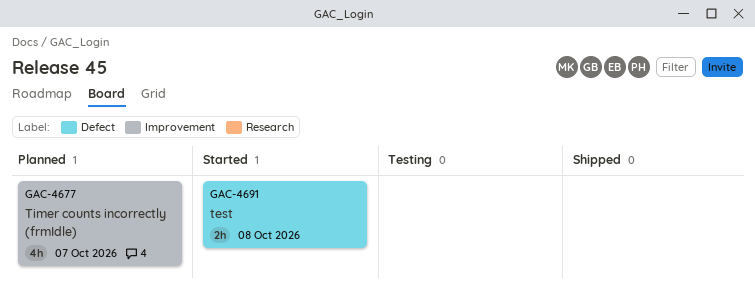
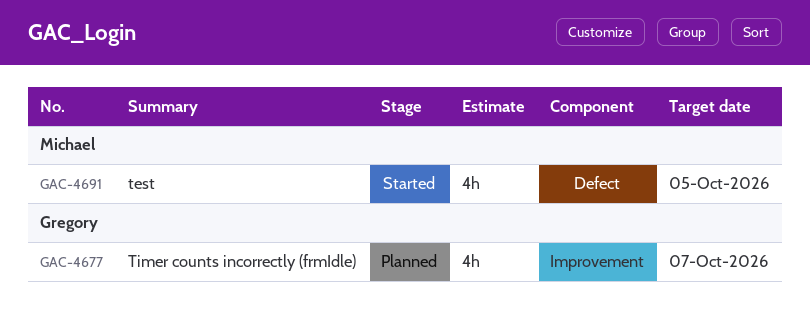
GAC-4691, estimate: 2h -> 4h
GAC-4691, due: Oct 8 -> Oct 5

